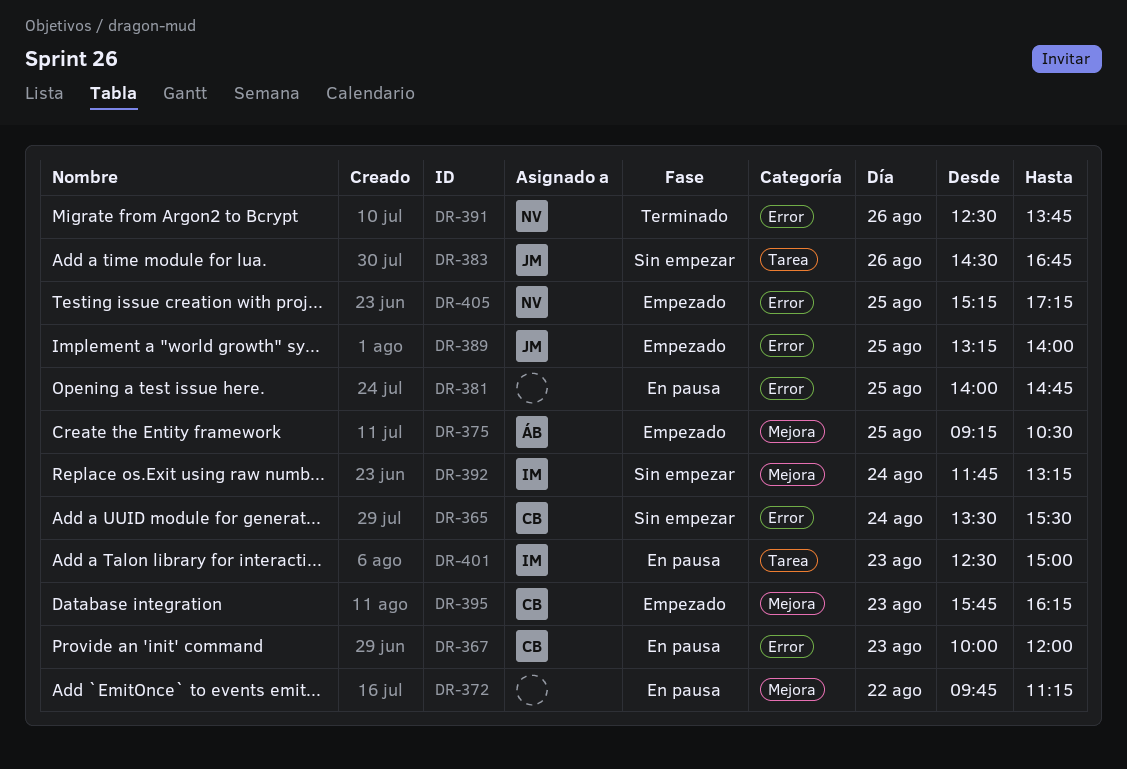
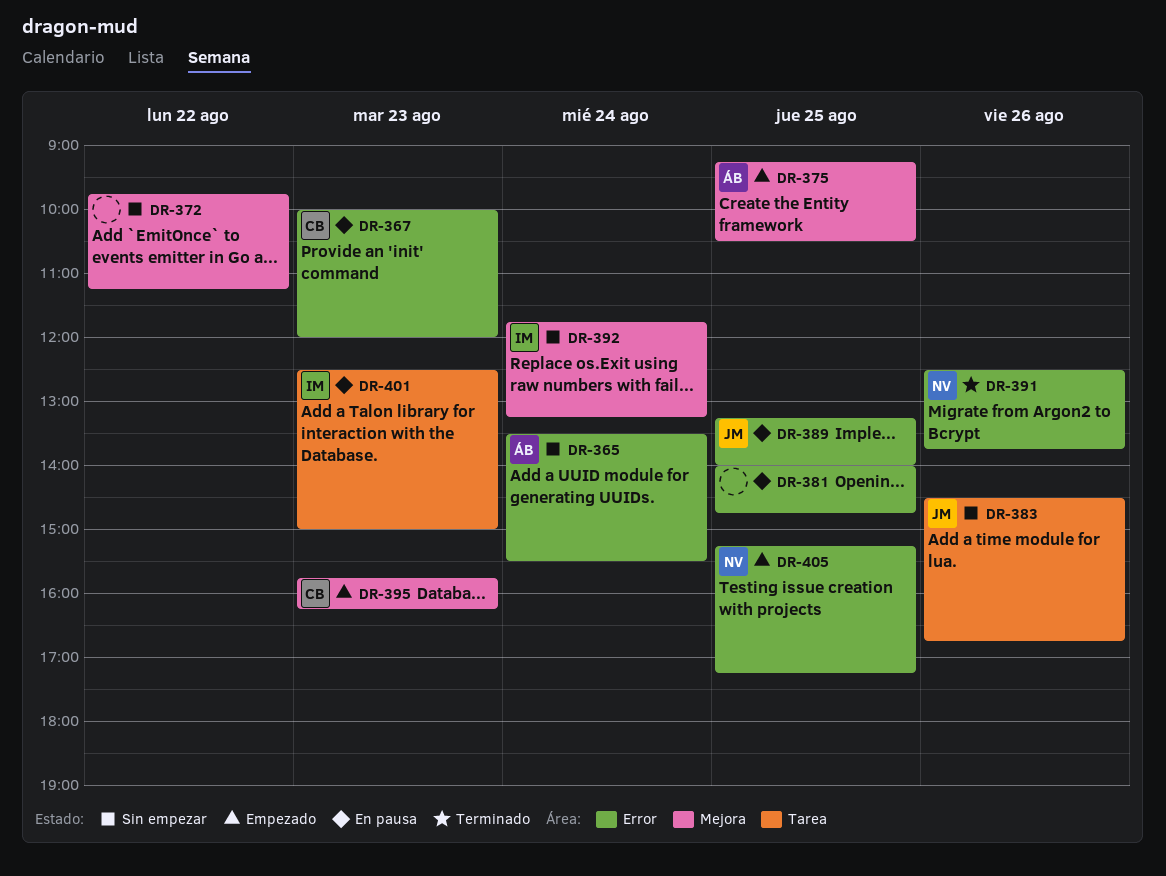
DR-365, owner: CB -> ÁB
DR-372, status: En pausa -> Sin empezar
DR-389, status: Empezado -> En pausa

